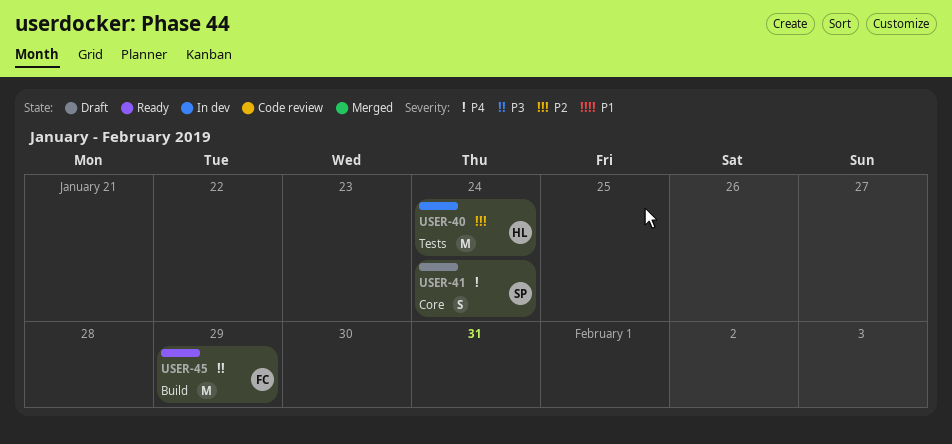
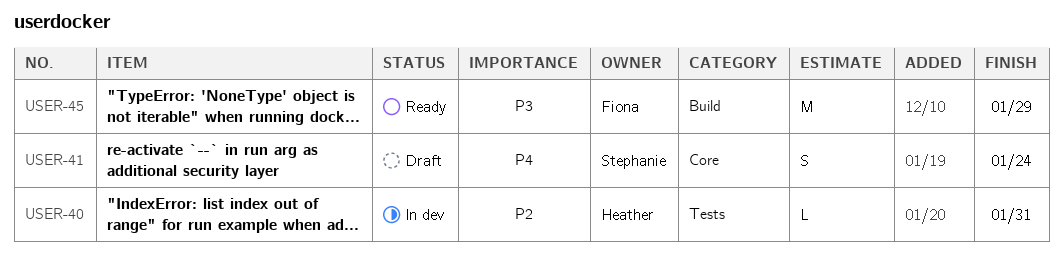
USER-40, estimate: M -> L
USER-40, due: Jan 24 -> Jan 31

